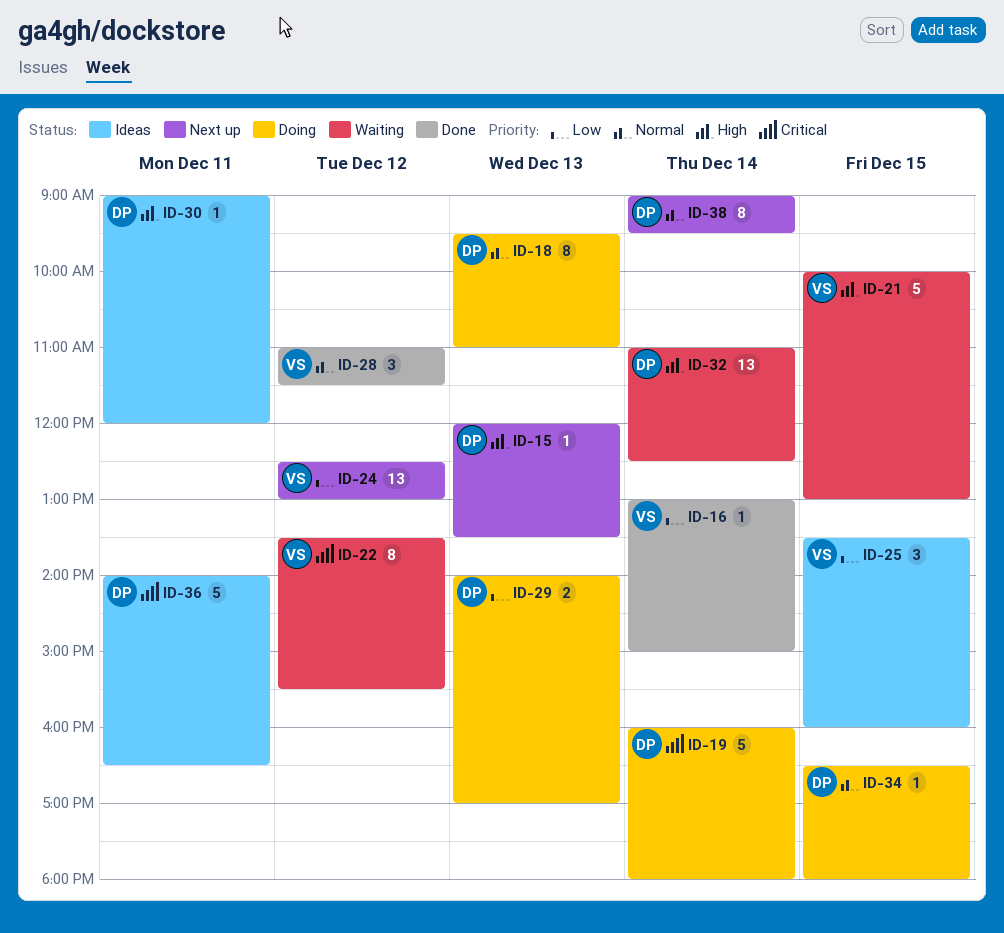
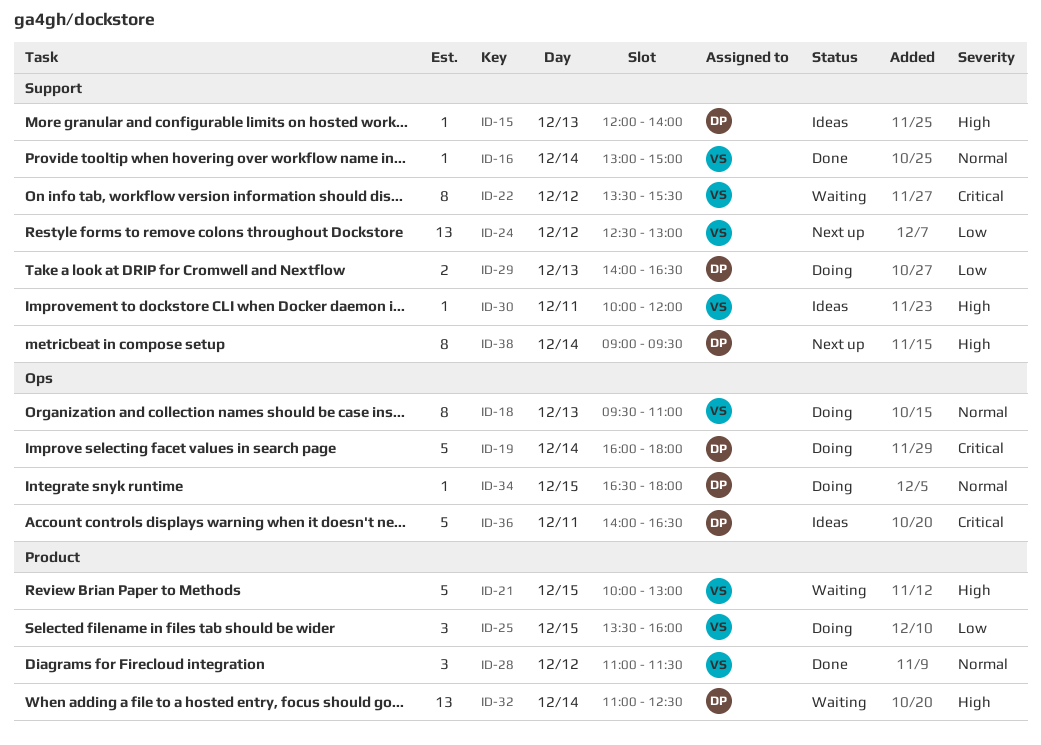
ID-15, status: Next up -> Ideas
ID-15, ends: 13:30 -> 14:00
ID-16, priority: Low -> Normal
ID-18, owner: DP -> VS
ID-25, status: Ideas -> Doing
ID-29, ends: 17:00 -> 16:30
ID-30, owner: DP -> VS
ID-30, begins: 09:00 -> 10:00
ID-38, priority: Normal -> High

